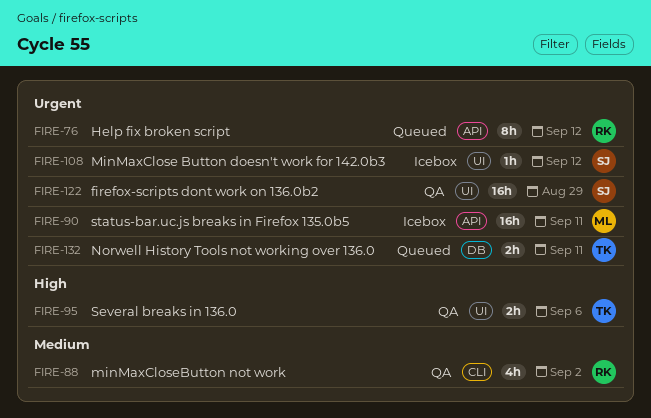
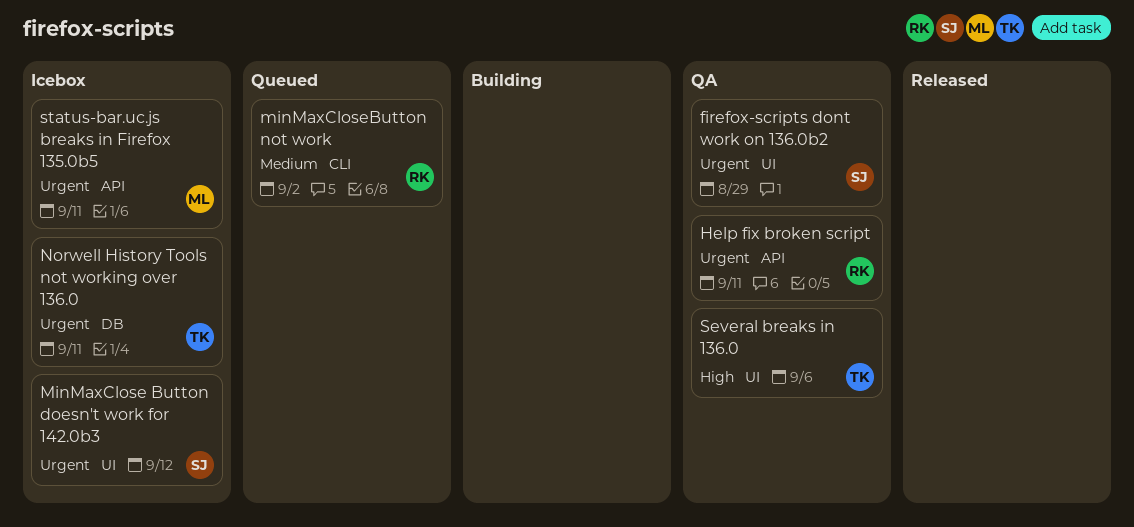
Help fix broken script, status: Queued -> QA
Help fix broken script, due: Sep 12 -> Sep 11
minMaxCloseButton not work, status: QA -> Queued
Norwell History Tools not working over 136.0, status: Queued -> Icebox

